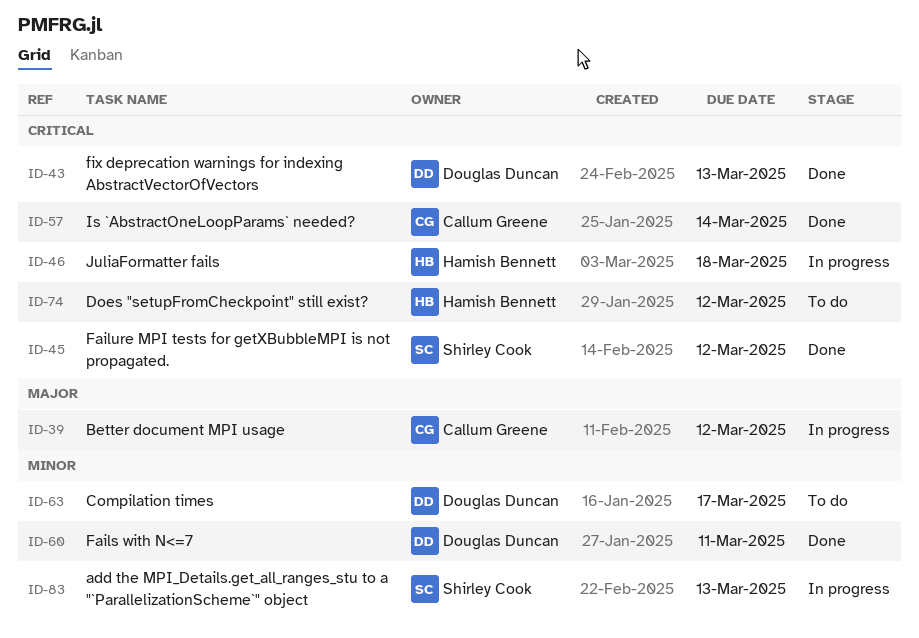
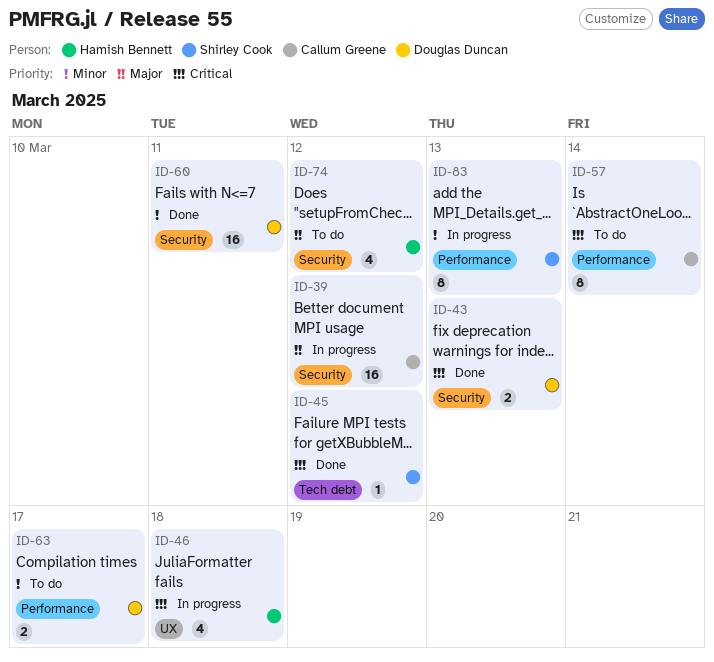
ID-57, status: Done -> To do
ID-74, priority: Critical -> Major

